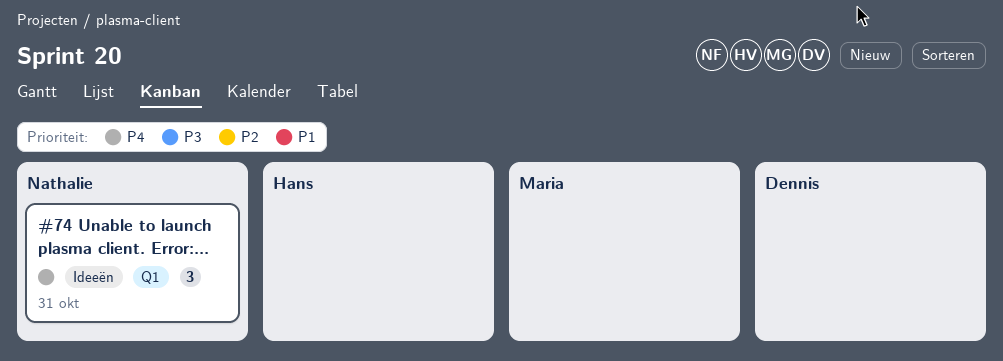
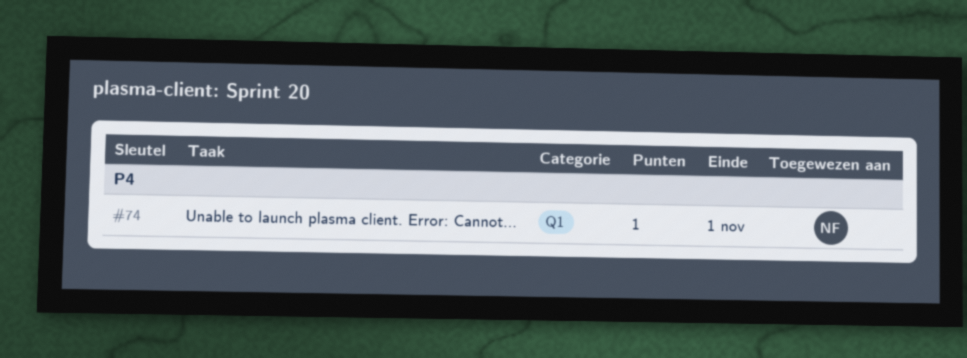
#74, estimate: 3 -> 1
#74, due: Oct 31 -> Nov 1

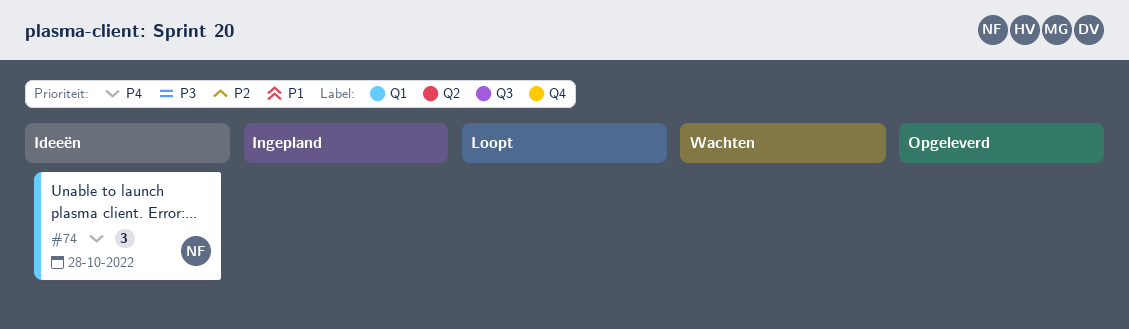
#74, estimate: 1 -> 3
#74, due: Nov 1 -> Oct 28

